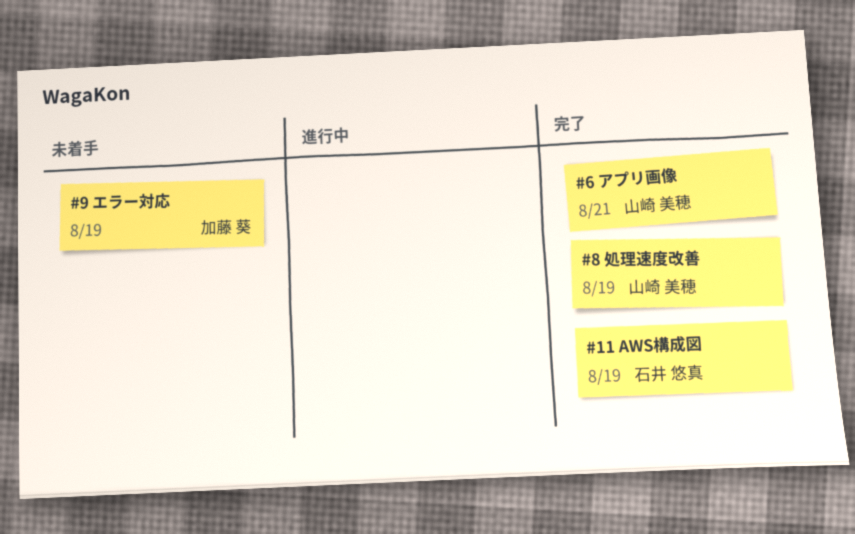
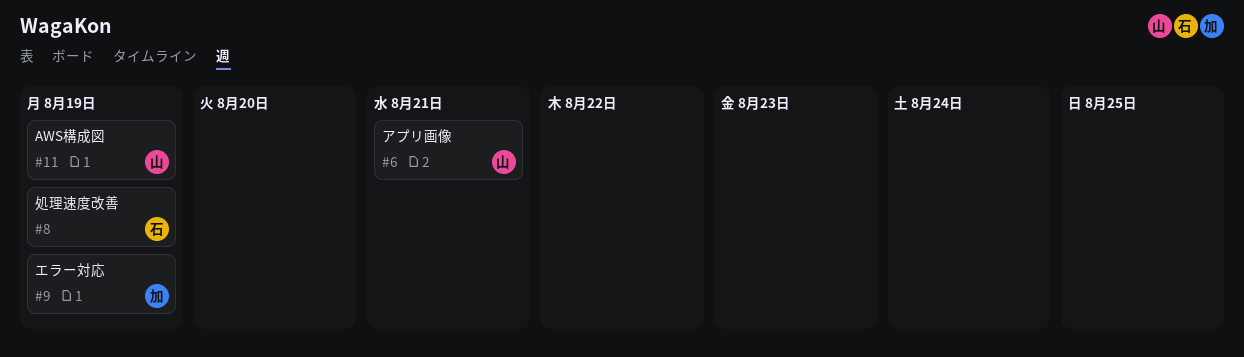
#8, owner: 山崎 美穂 -> 石井 悠真
#11, owner: 石井 悠真 -> 山崎 美穂

